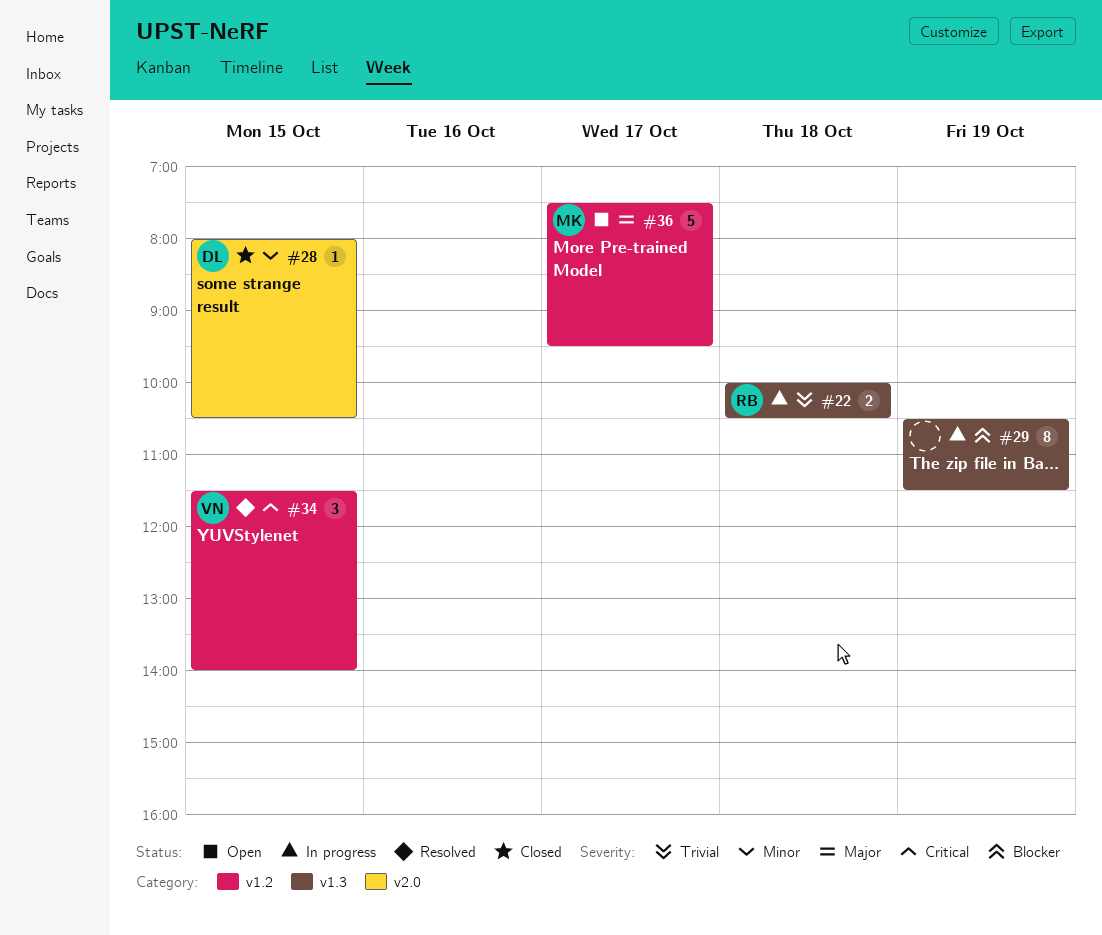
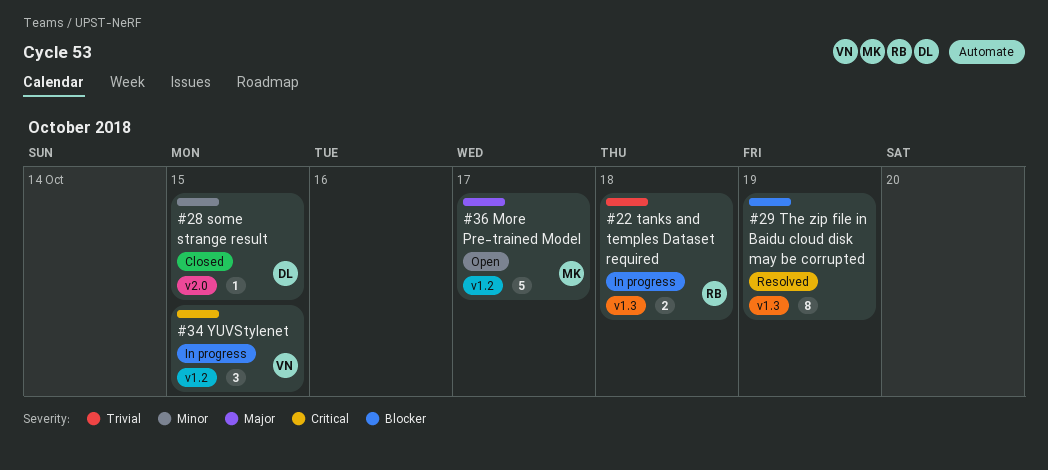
#29, status: In progress -> Resolved
#34, status: Resolved -> In progress

